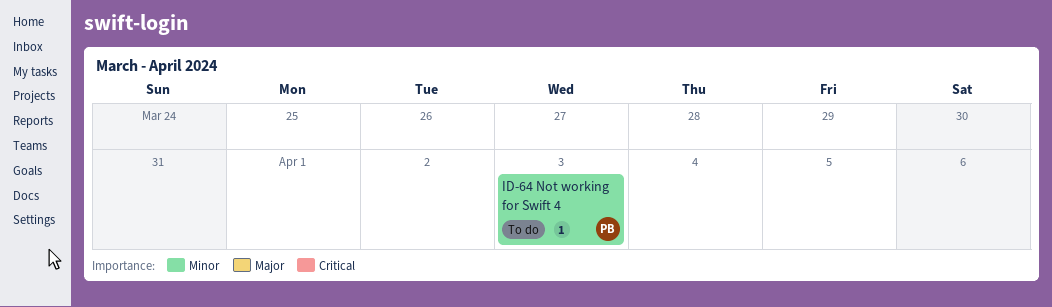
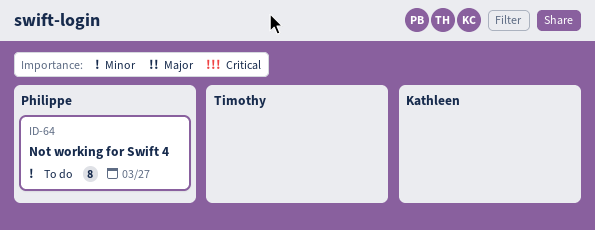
ID-64, estimate: 1 -> 8
ID-64, due: Apr 3 -> Mar 27

